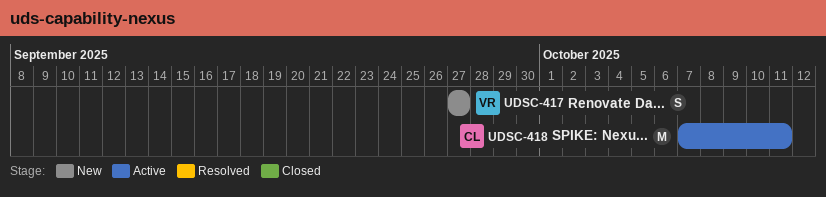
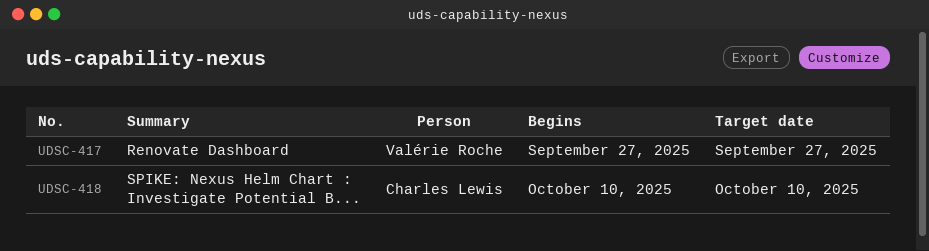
UDSC-418, start: Oct 7 -> Oct 10
UDSC-418, due: Oct 11 -> Oct 10

